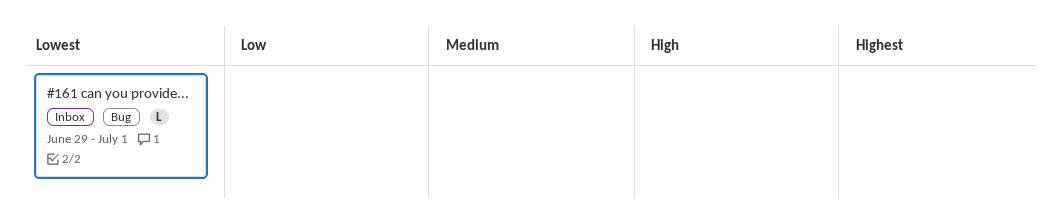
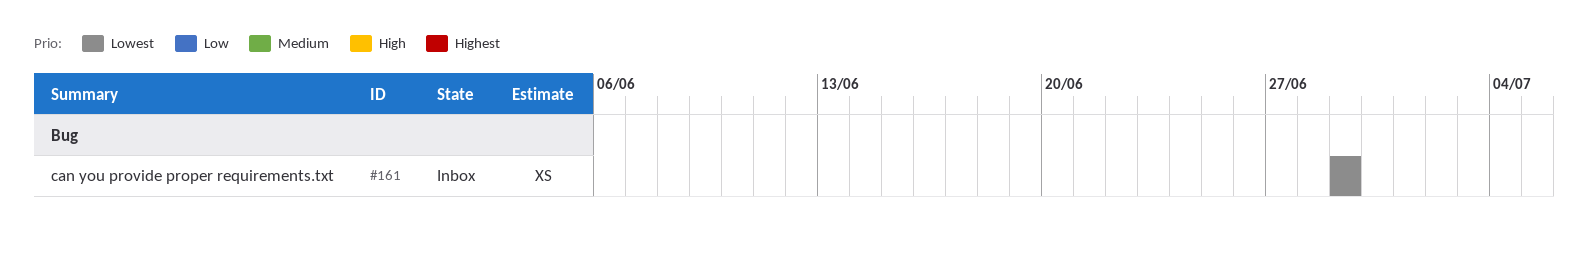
#161, estimate: L -> XS
#161, due: Jul 1 -> Jun 29

